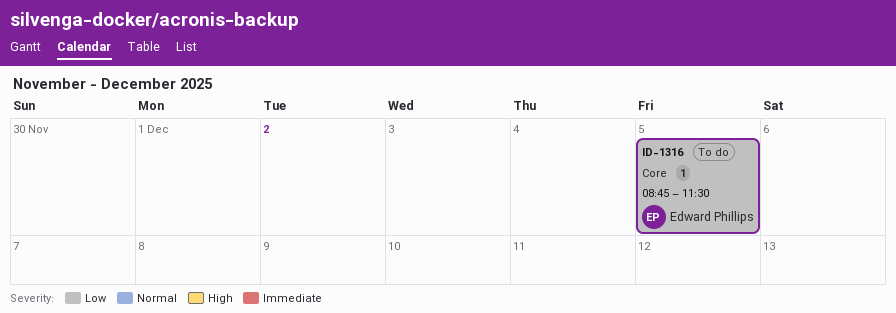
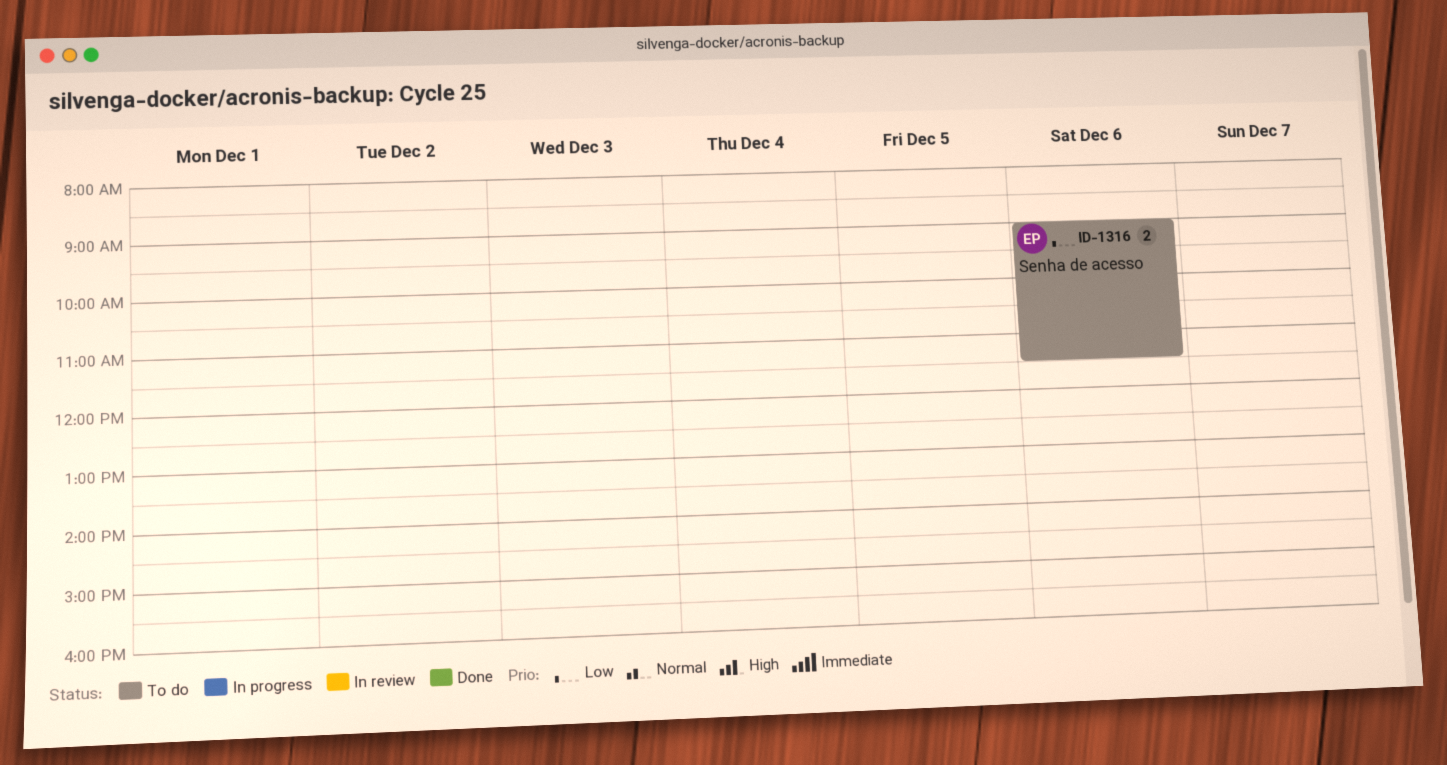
ID-1316, estimate: 1 -> 2
ID-1316, day: Dec 5 -> Dec 6
ID-1316, begins: 08:45 -> 09:00

